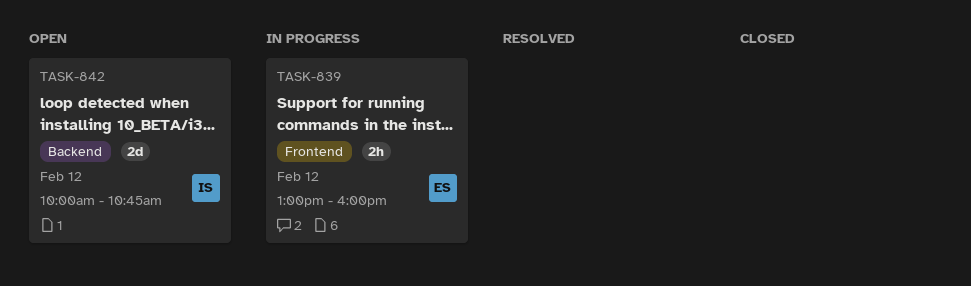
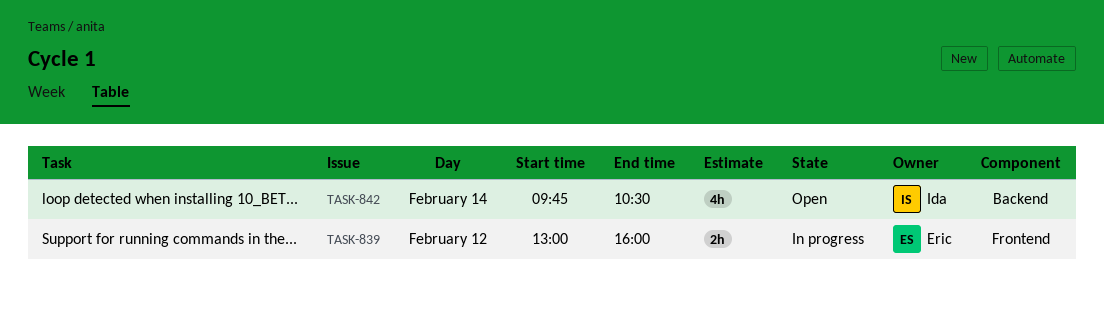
TASK-842, estimate: 2d -> 4h
TASK-842, day: Feb 12 -> Feb 14
TASK-842, begins: 10:00 -> 09:45
TASK-842, ends: 10:45 -> 10:30

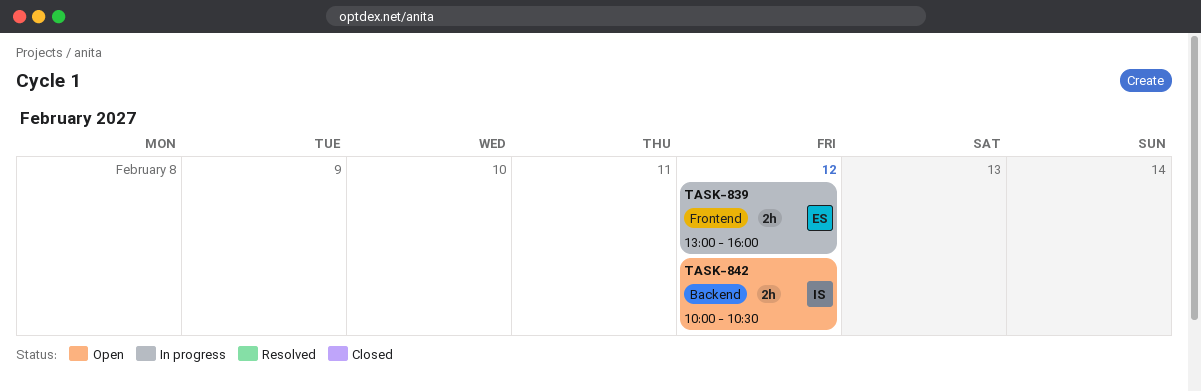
TASK-842, estimate: 4h -> 2h
TASK-842, day: Feb 14 -> Feb 12
TASK-842, begins: 09:45 -> 10:00

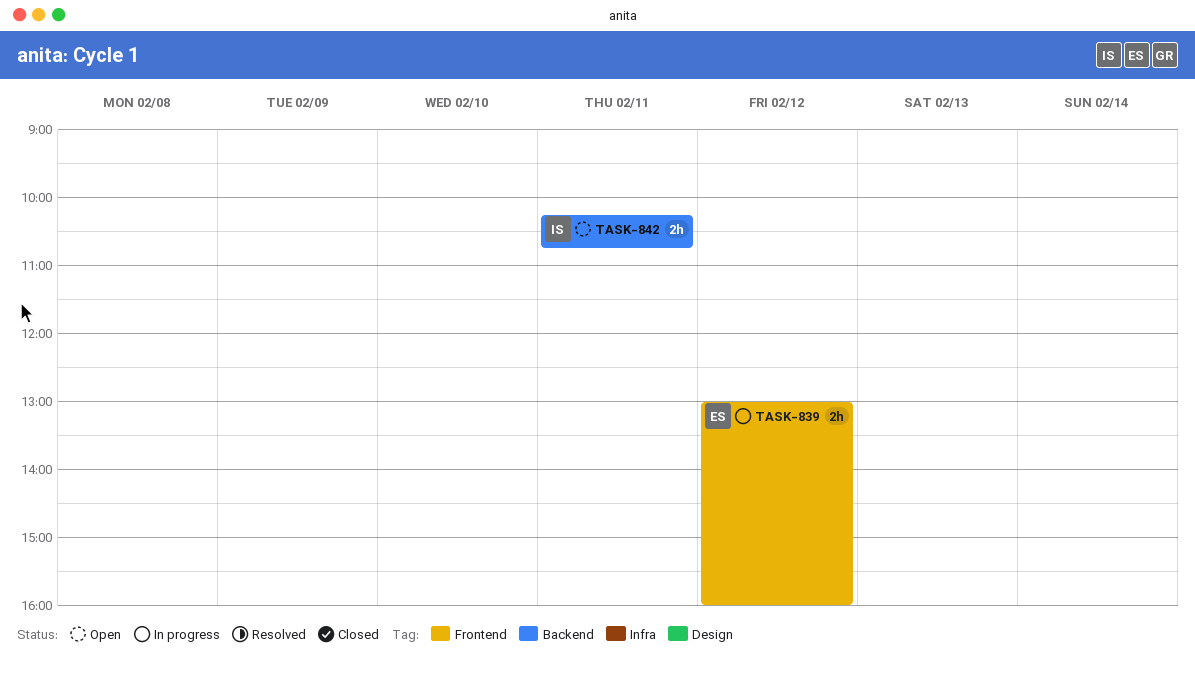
TASK-842, day: Feb 12 -> Feb 11
TASK-842, begins: 10:00 -> 10:15
TASK-842, ends: 10:30 -> 10:45

